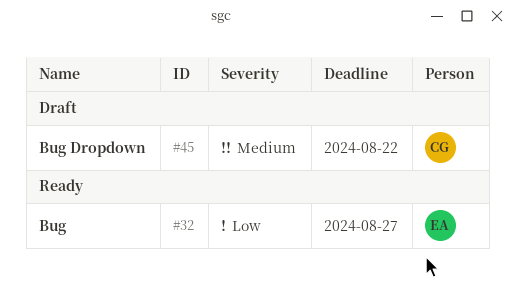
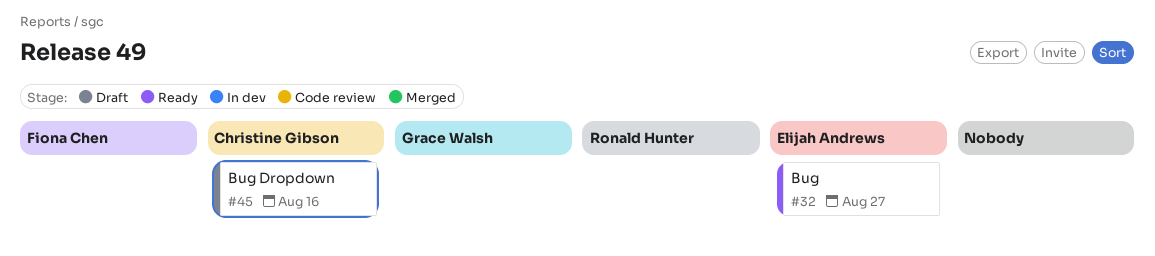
#45, due: Aug 22 -> Aug 16

